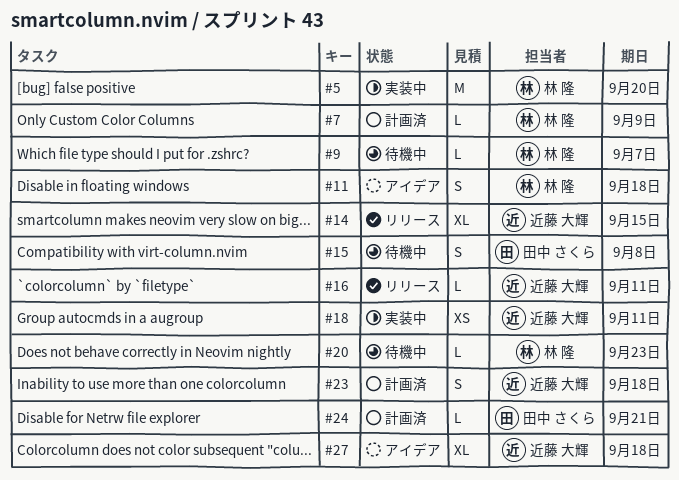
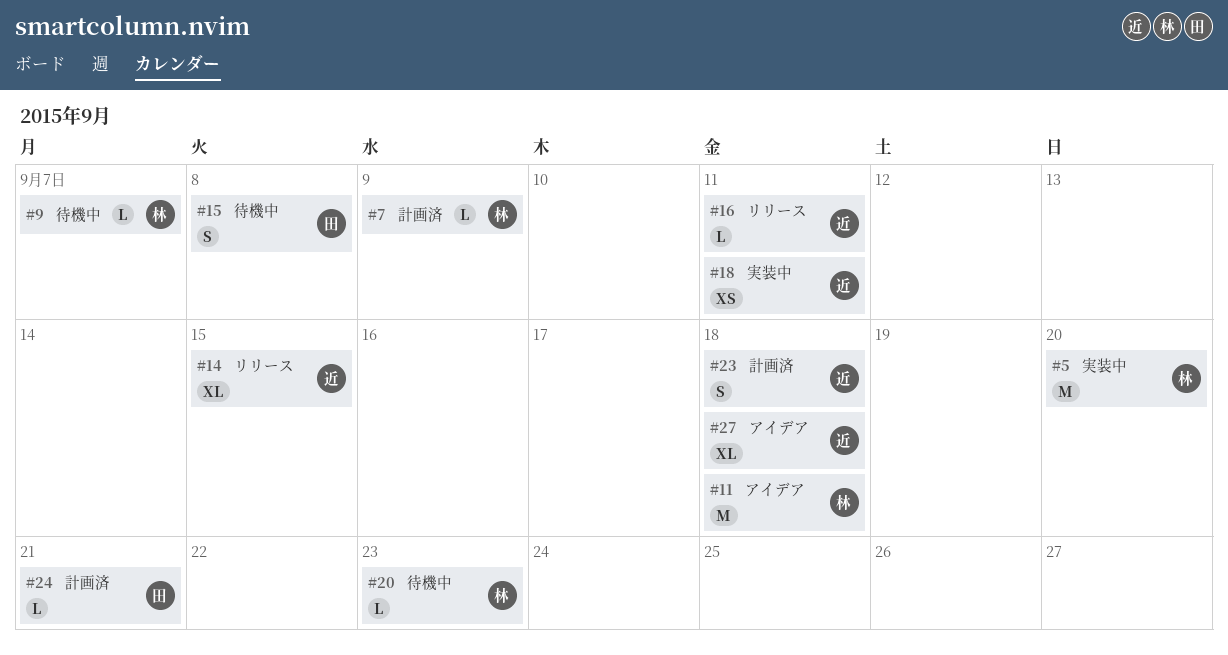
#11, estimate: S -> M

